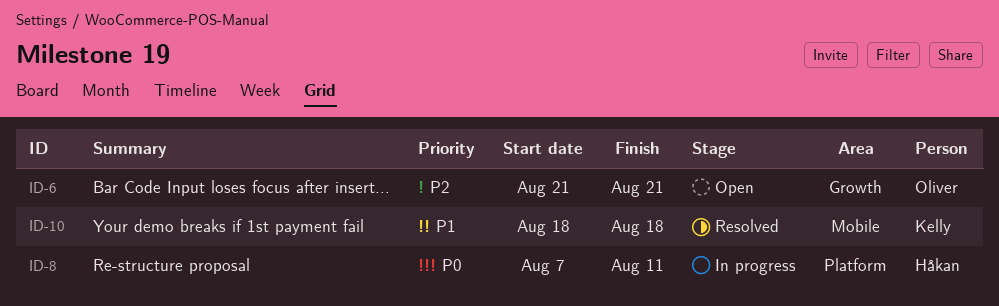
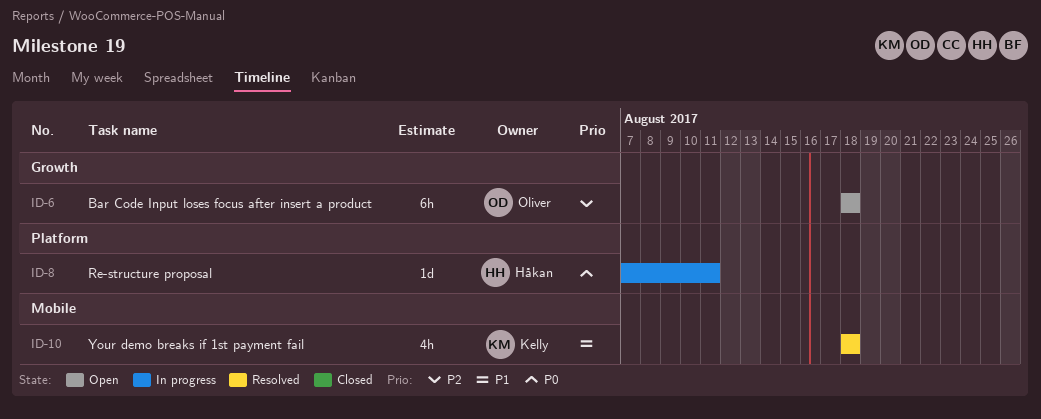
ID-6, start: Aug 21 -> Aug 18
ID-6, due: Aug 21 -> Aug 18

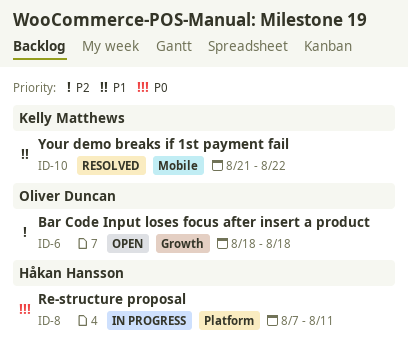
ID-10, start: Aug 18 -> Aug 21
ID-10, due: Aug 18 -> Aug 22

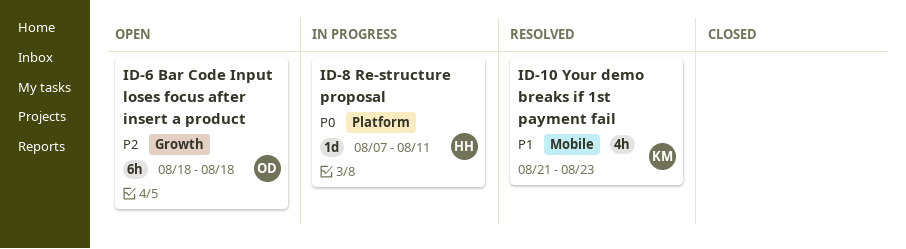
ID-10, due: Aug 22 -> Aug 23

